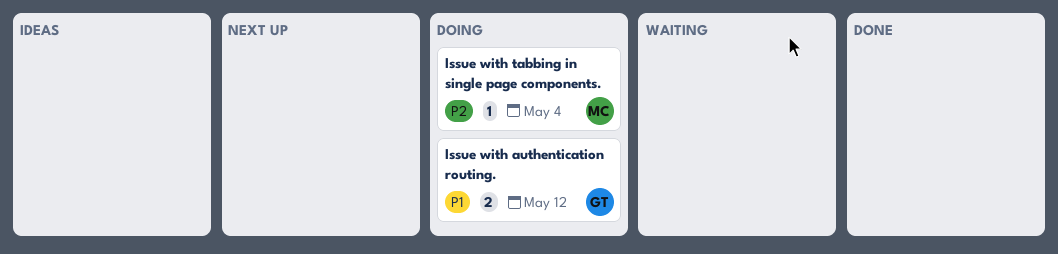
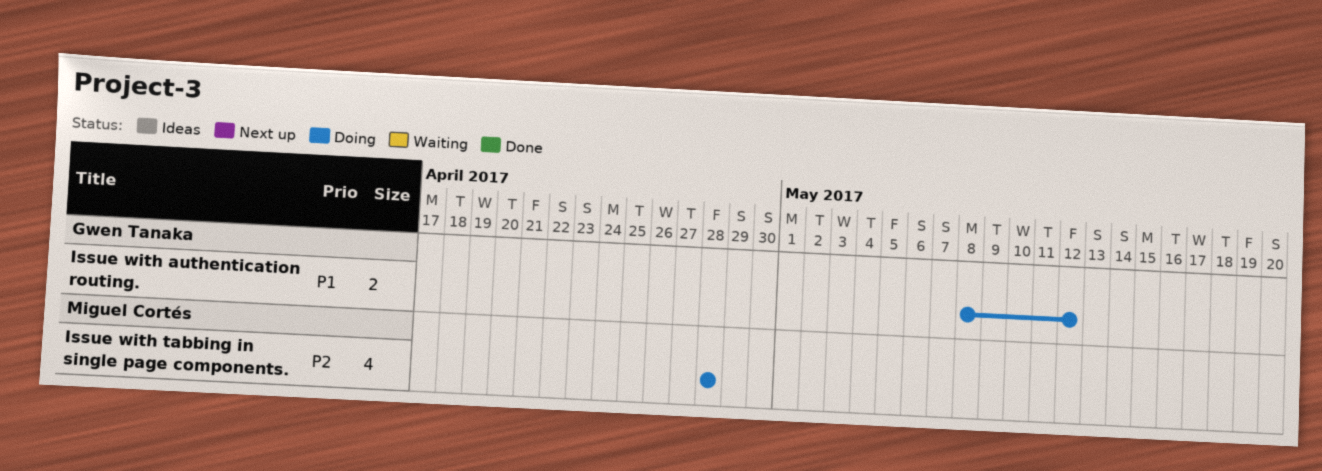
Issue with tabbing in single page components., estimate: 1 -> 4
Issue with tabbing in single page components., due: May 4 -> Apr 28

